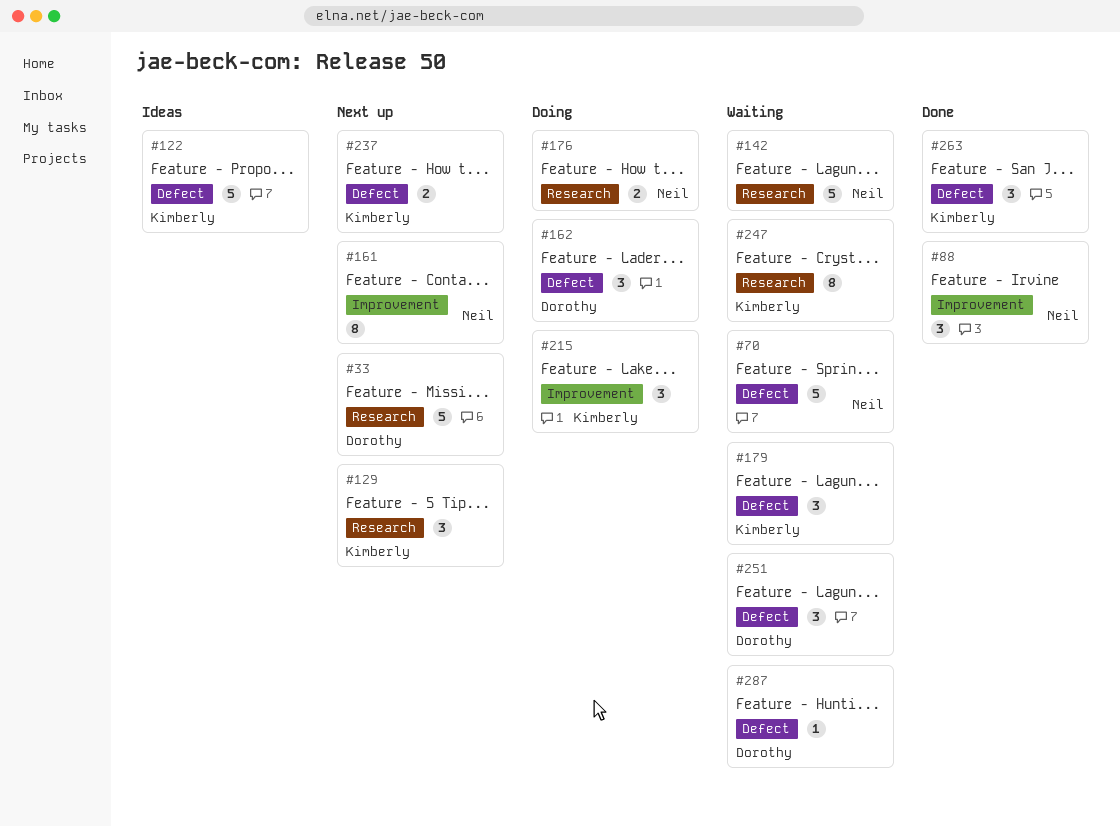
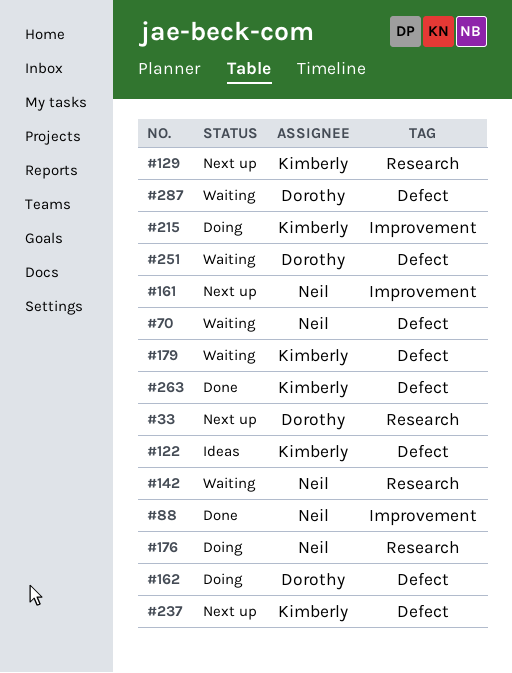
#247: present -> none

